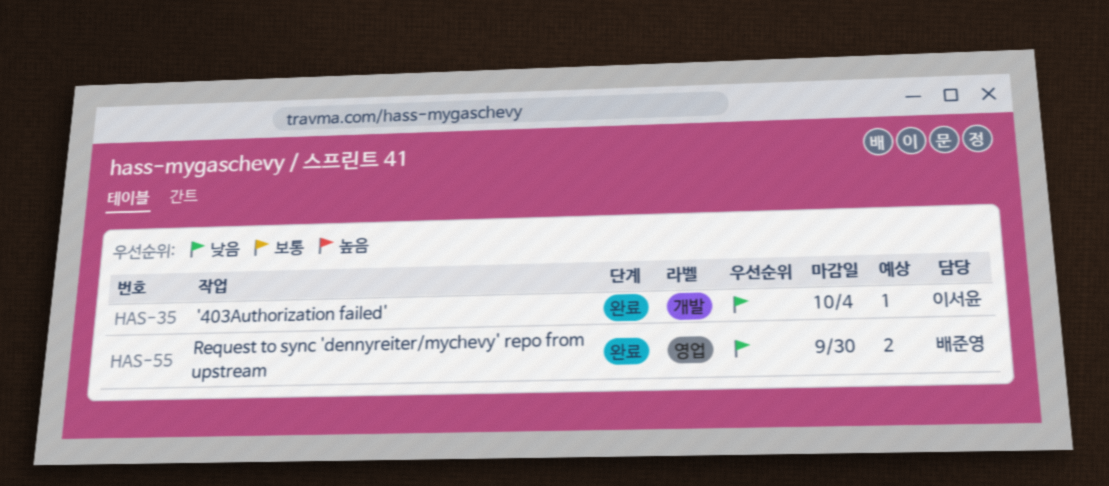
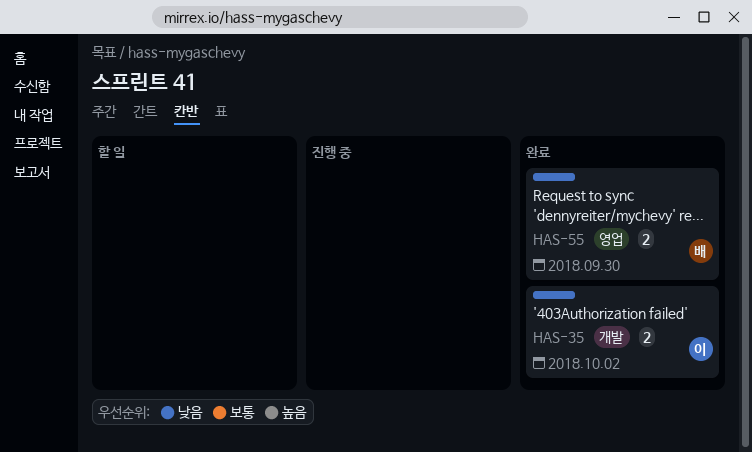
HAS-35, estimate: 1 -> 2
HAS-35, due: Oct 4 -> Oct 2

